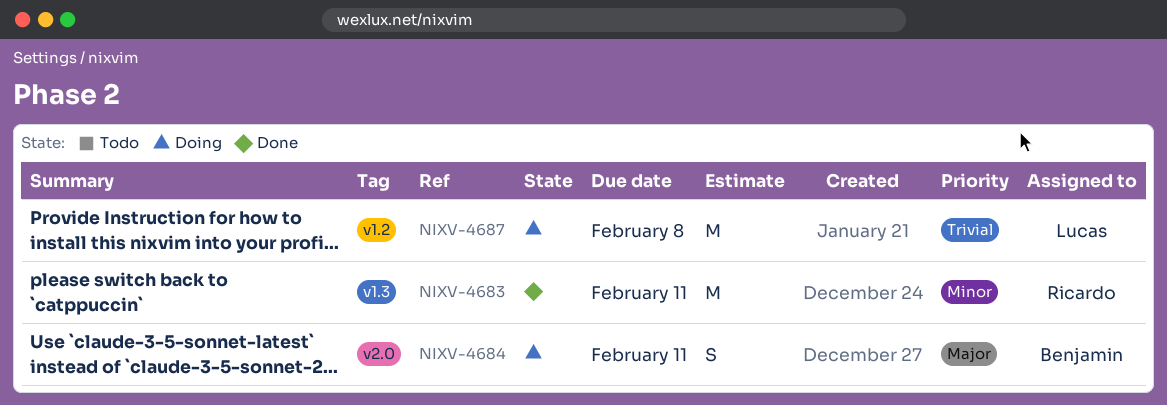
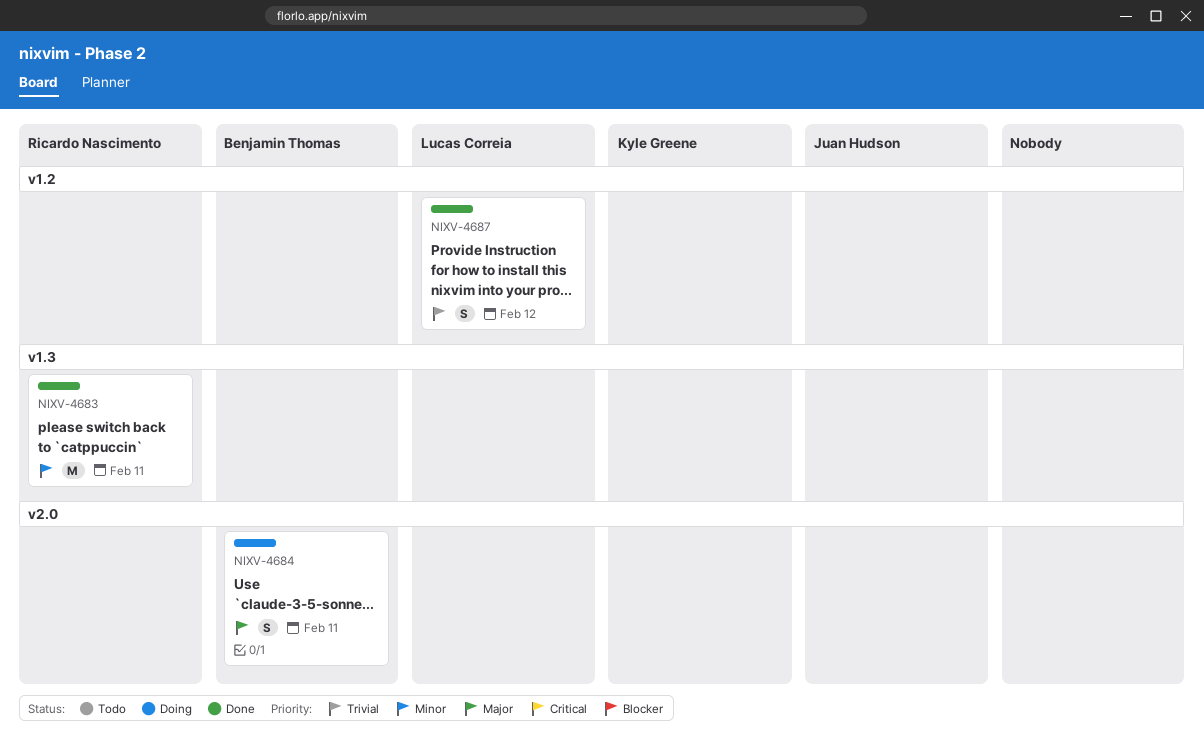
NIXV-4687, status: Doing -> Done
NIXV-4687, estimate: M -> S
NIXV-4687, due: Feb 8 -> Feb 12

